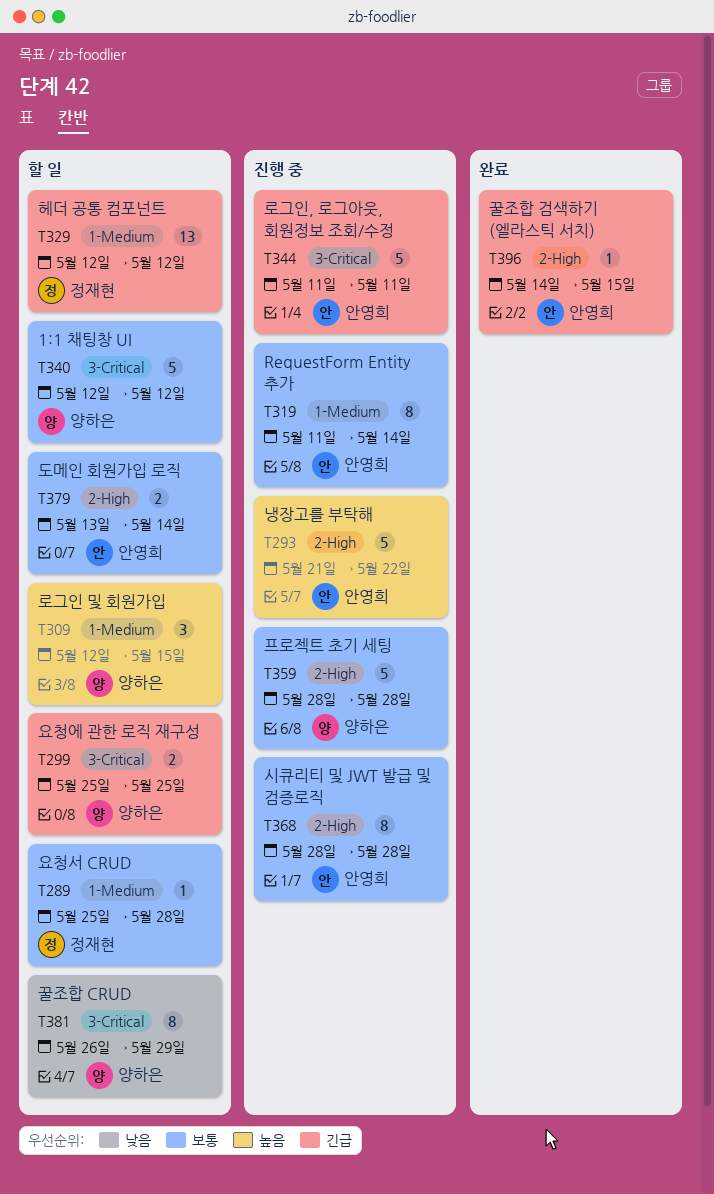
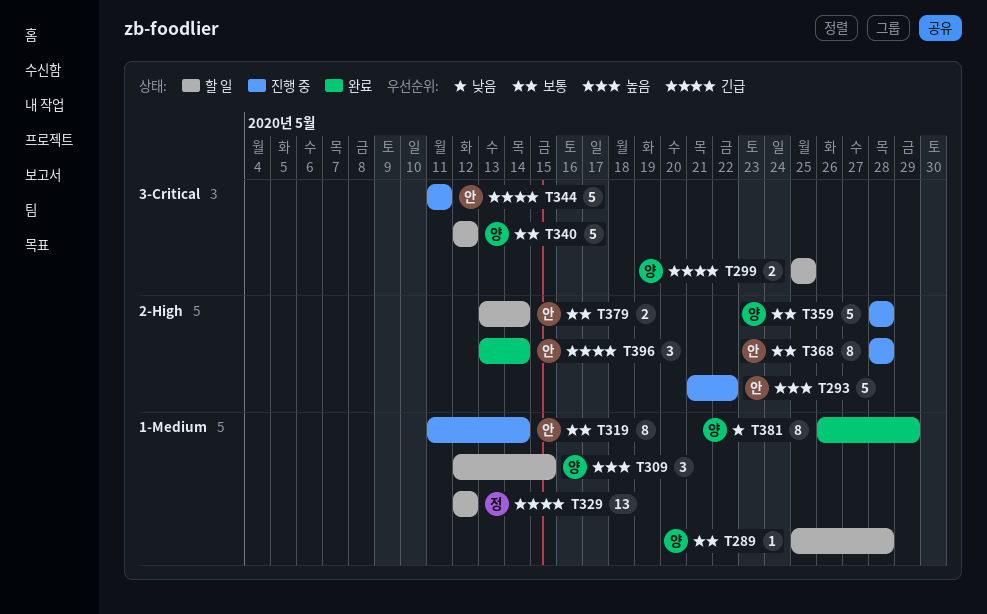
T289, owner: 정재현 -> 양하은
T381, status: 할 일 -> 완료
T381, label: 3-Critical -> 1-Medium
T396, estimate: 1 -> 3
T396, start: May 14 -> May 13
T396, due: May 15 -> May 14

